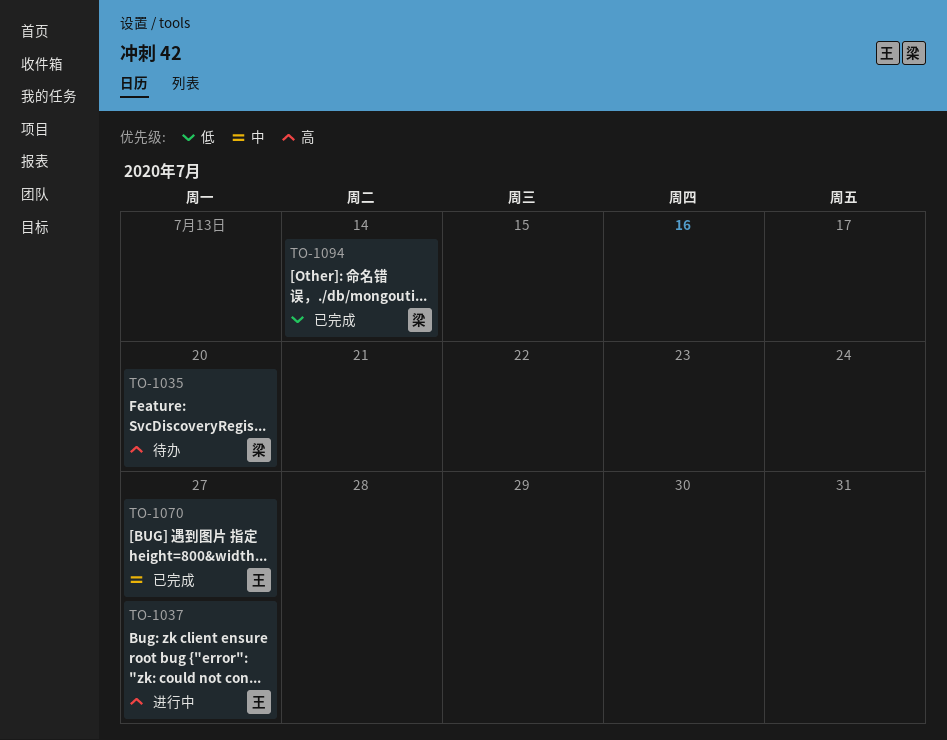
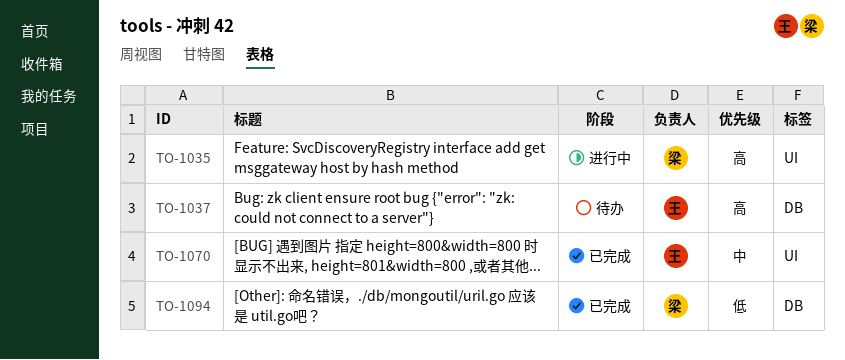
TO-1035, status: 待办 -> 进行中
TO-1037, status: 进行中 -> 待办

